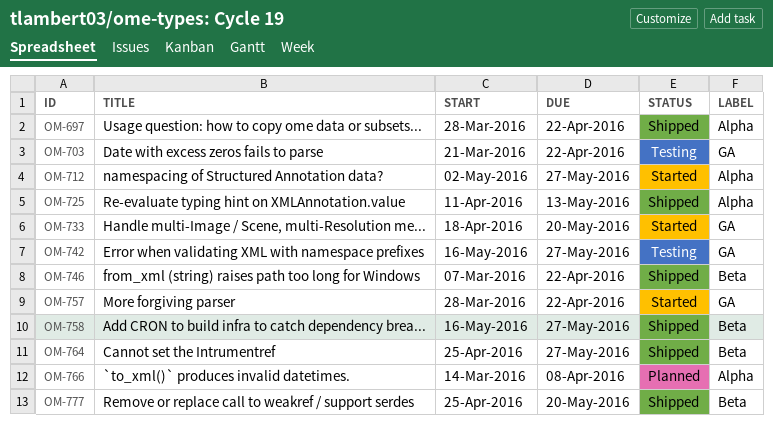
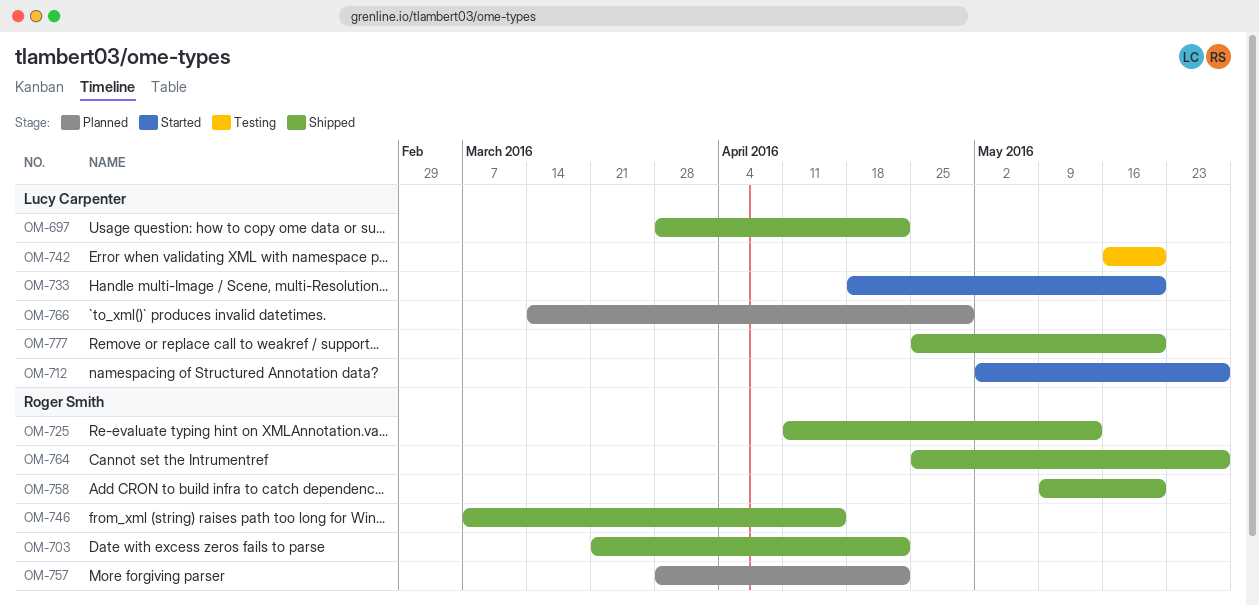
OM-703, status: Testing -> Shipped
OM-742, due: May 27 -> May 20
OM-746, due: Apr 22 -> Apr 15
OM-757, status: Started -> Planned
OM-758, start: May 16 -> May 9
OM-758, due: May 27 -> May 20
OM-766, due: Apr 8 -> Apr 29

